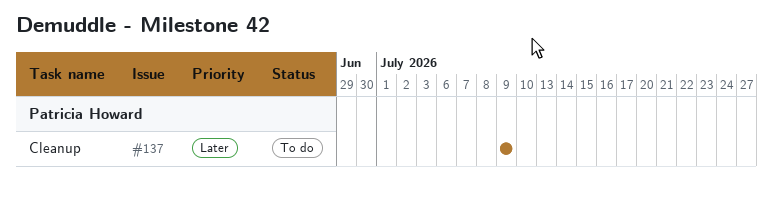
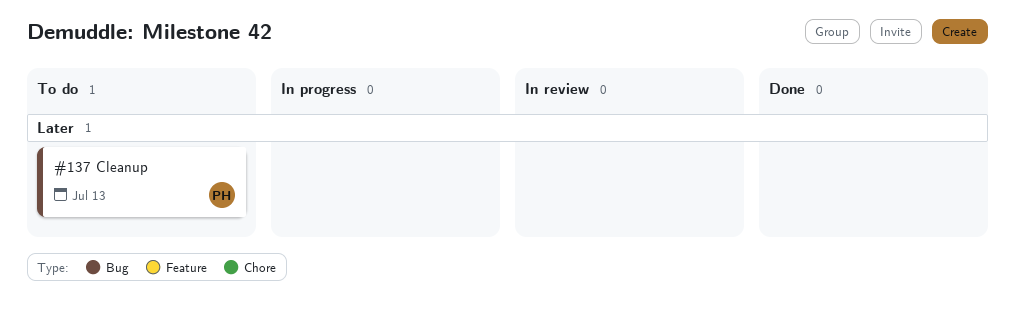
#137, due: Jul 9 -> Jul 13

